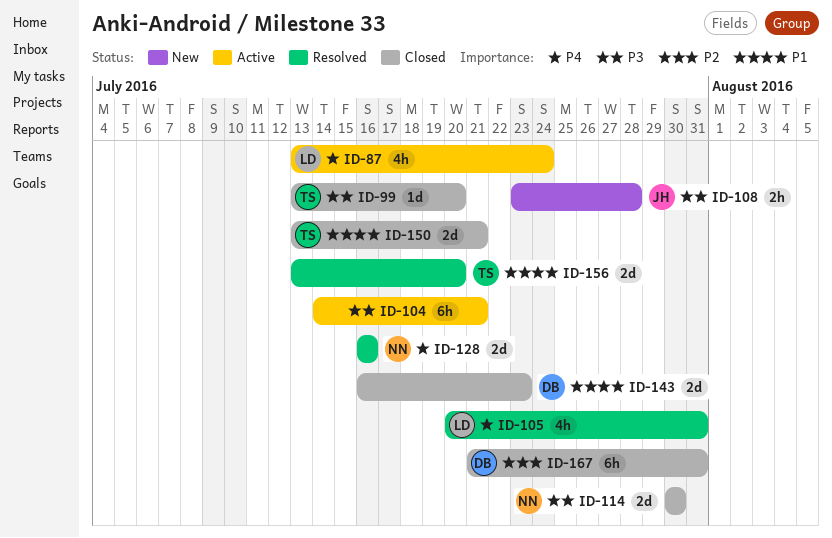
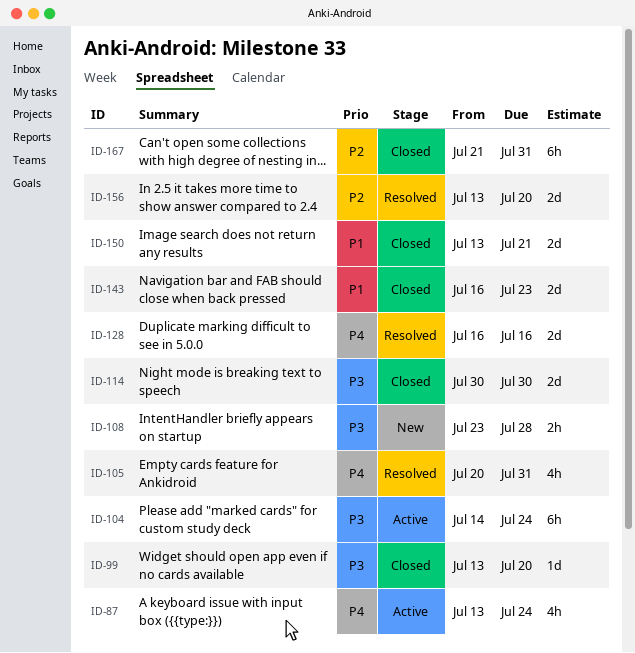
ID-104, due: Jul 21 -> Jul 24
ID-156, priority: P1 -> P2

